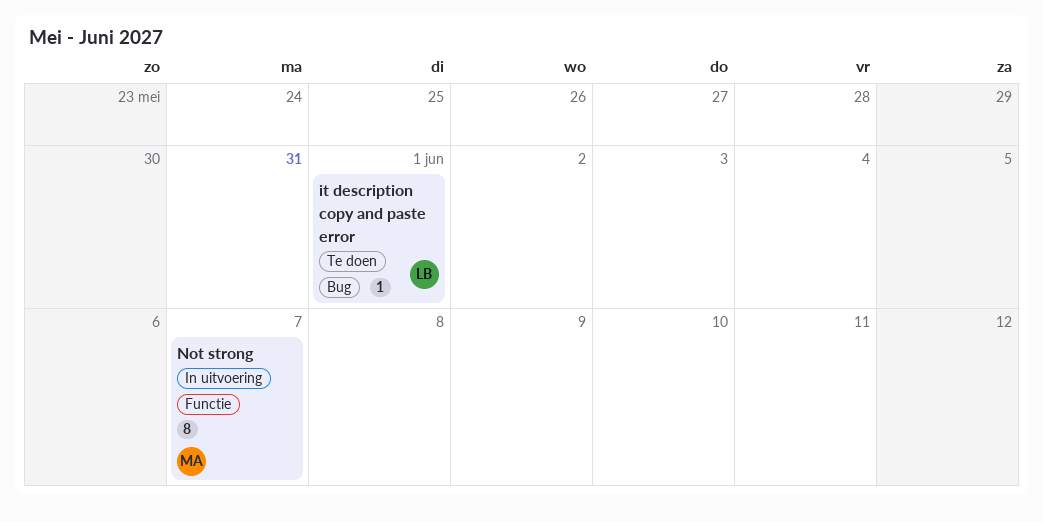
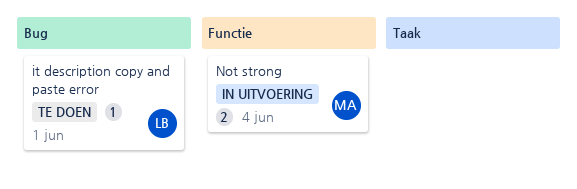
Not strong, estimate: 8 -> 2
Not strong, due: Jun 7 -> Jun 4

